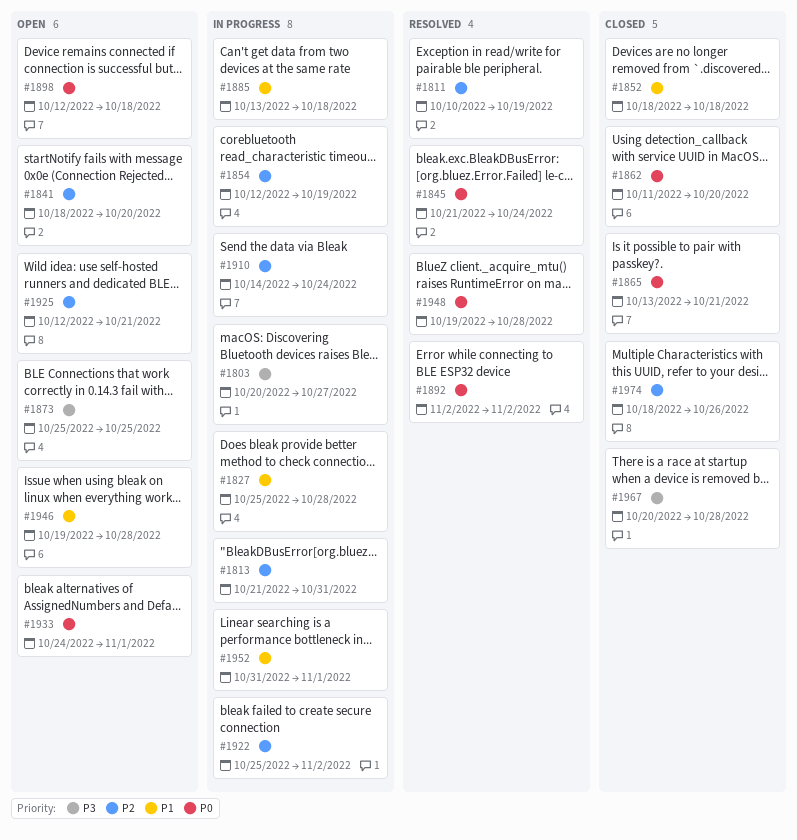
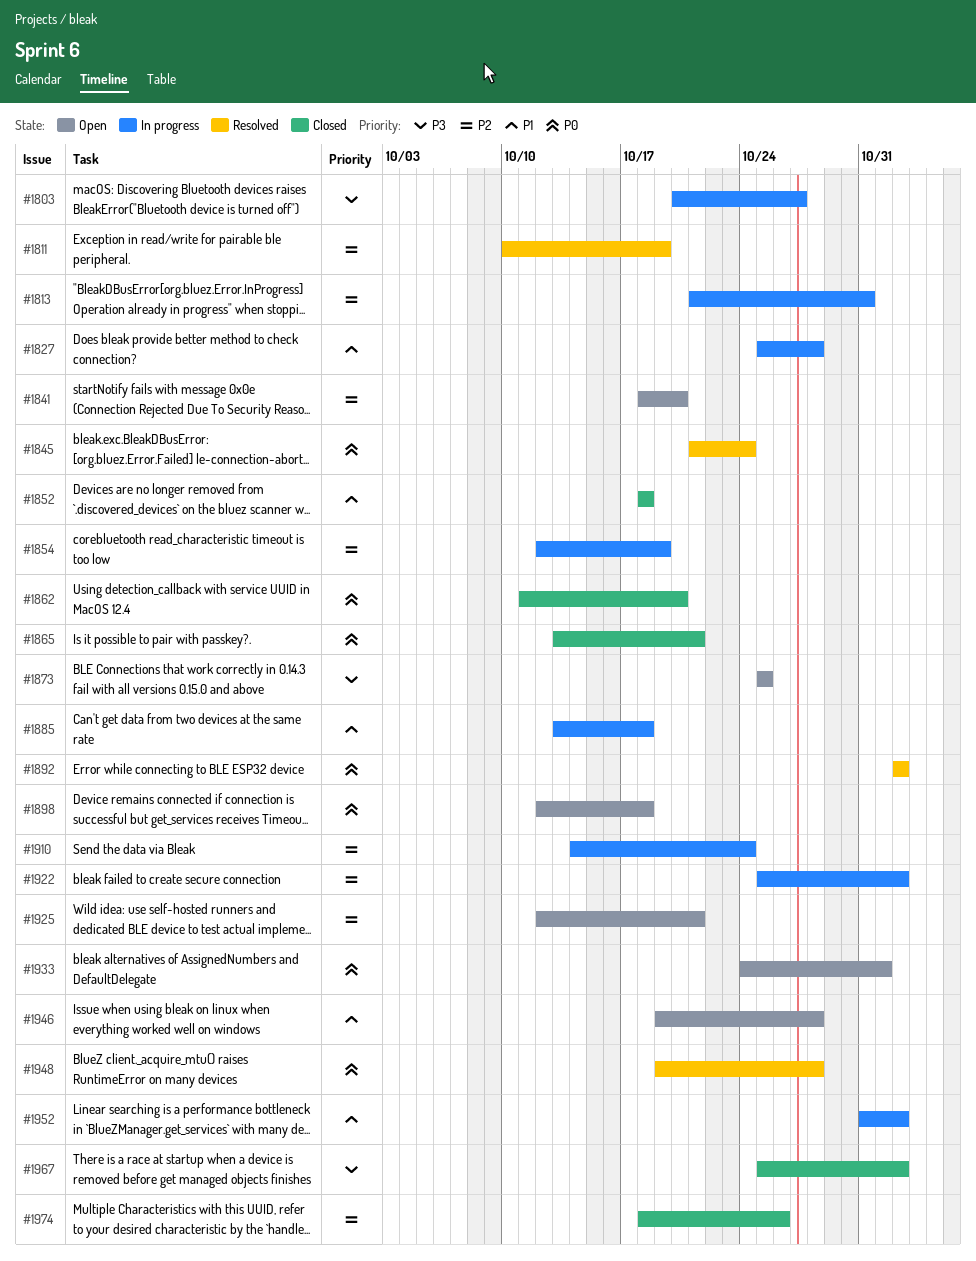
#1952, due: Nov 1 -> Nov 2
#1967, start: Oct 20 -> Oct 25
#1967, due: Oct 28 -> Nov 2

